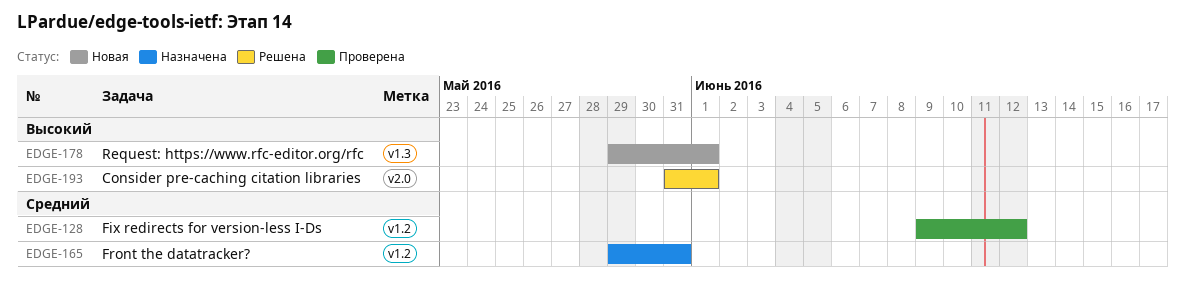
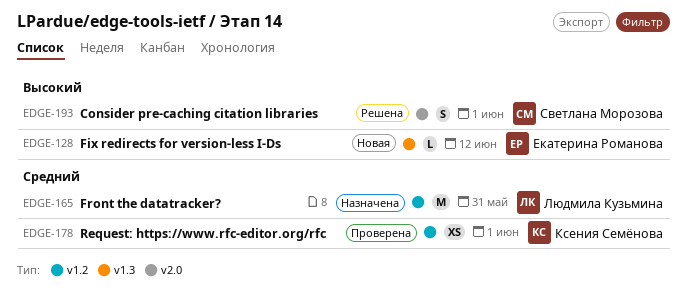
EDGE-128, status: Проверена -> Новая
EDGE-128, priority: Средний -> Высокий
EDGE-128, label: v1.2 -> v1.3
EDGE-178, status: Новая -> Проверена
EDGE-178, priority: Высокий -> Средний
EDGE-178, label: v1.3 -> v1.2

